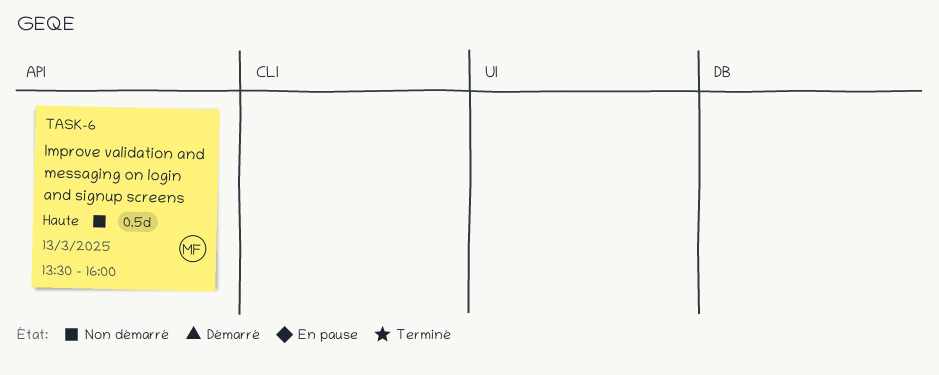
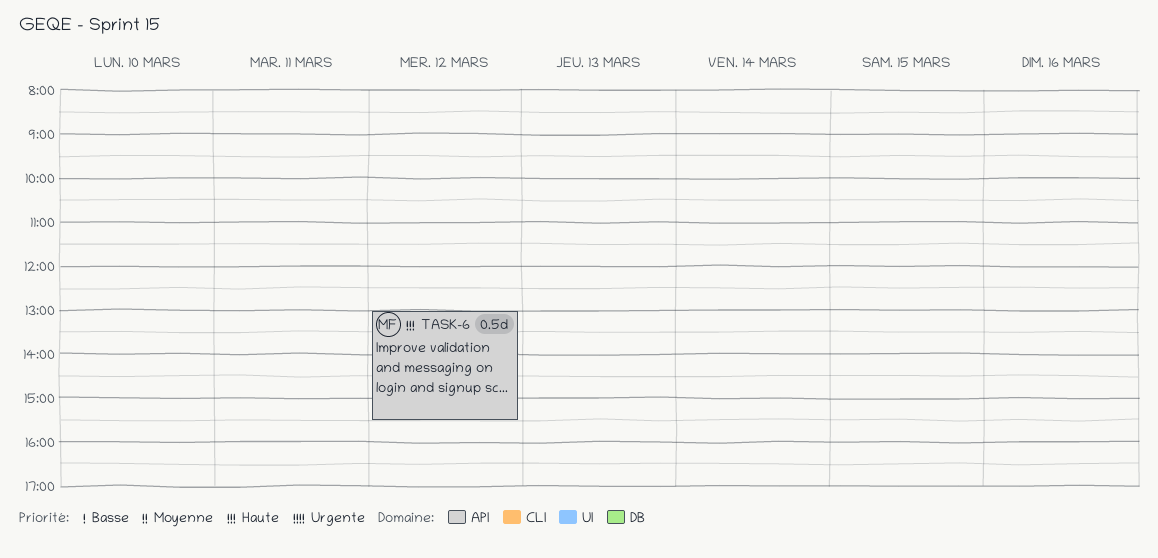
TASK-6, day: Mar 13 -> Mar 12
TASK-6, begins: 13:30 -> 13:00
TASK-6, ends: 16:00 -> 15:30

